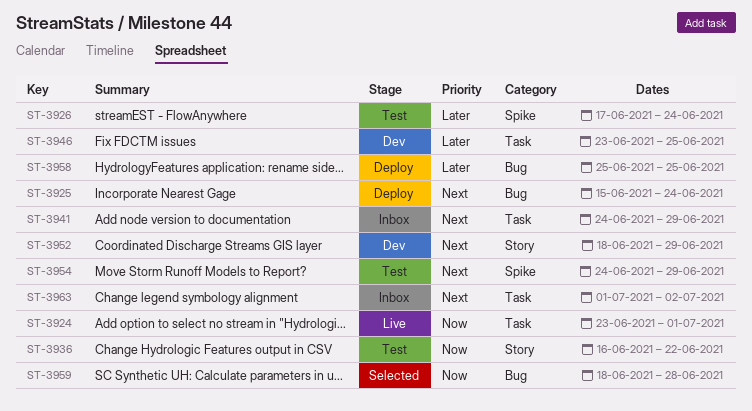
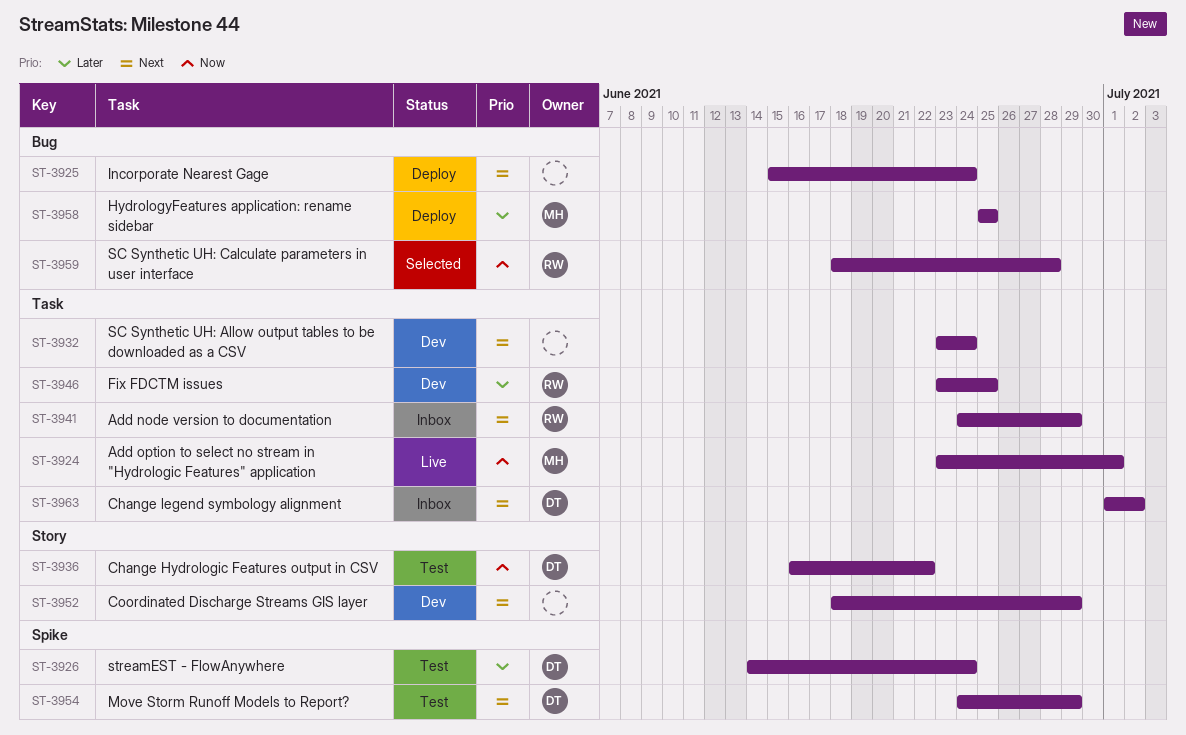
ST-3926, start: Jun 17 -> Jun 14
ST-3932: none -> present

